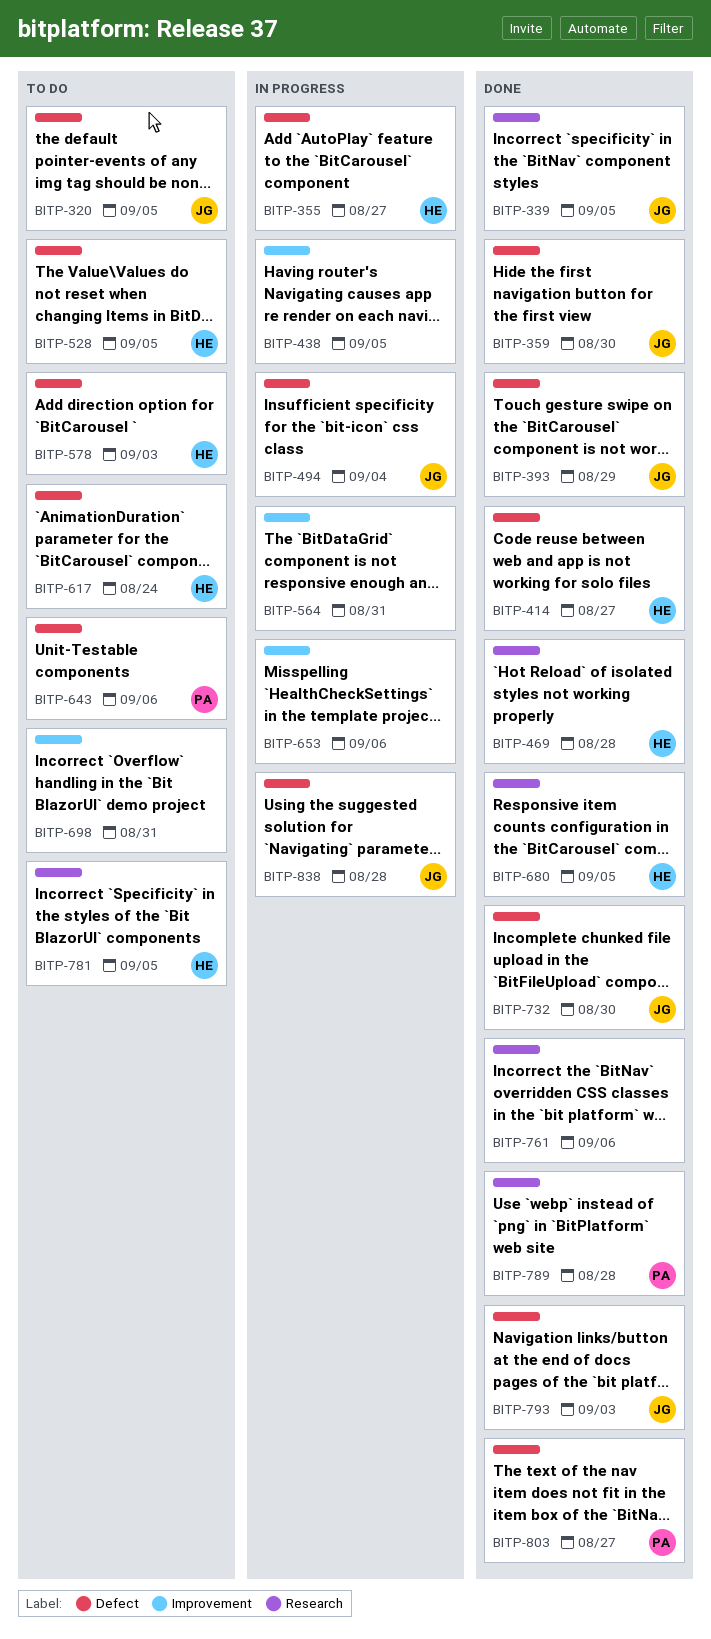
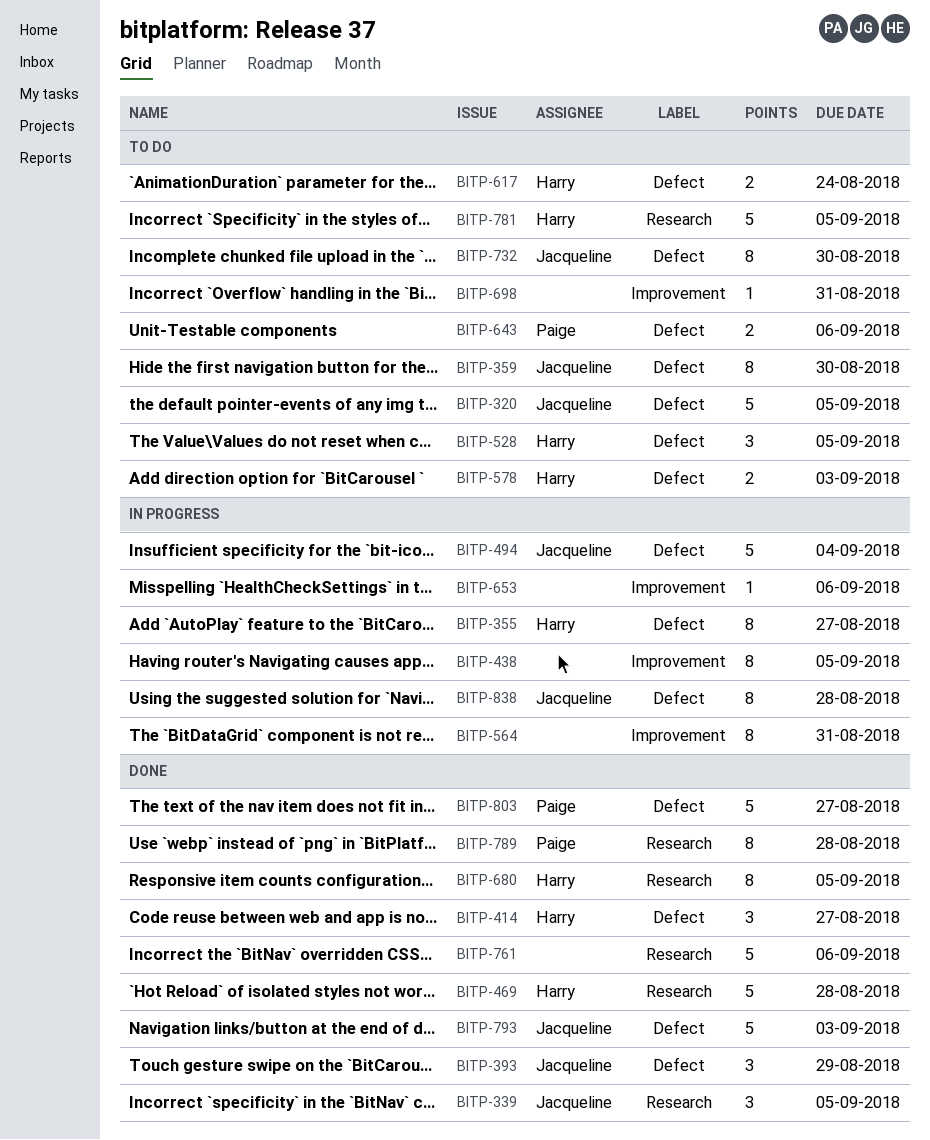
BITP-359, status: Done -> To do
BITP-732, status: Done -> To do

